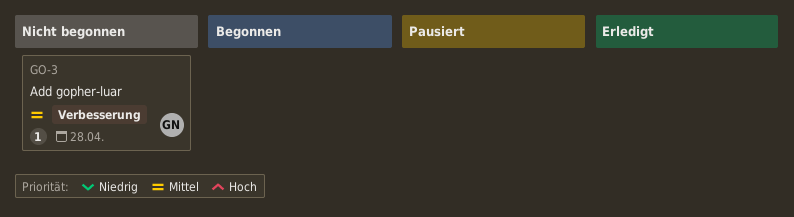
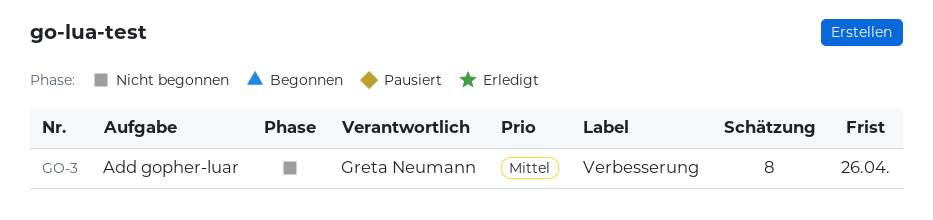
GO-3, estimate: 1 -> 8
GO-3, due: Apr 28 -> Apr 26

